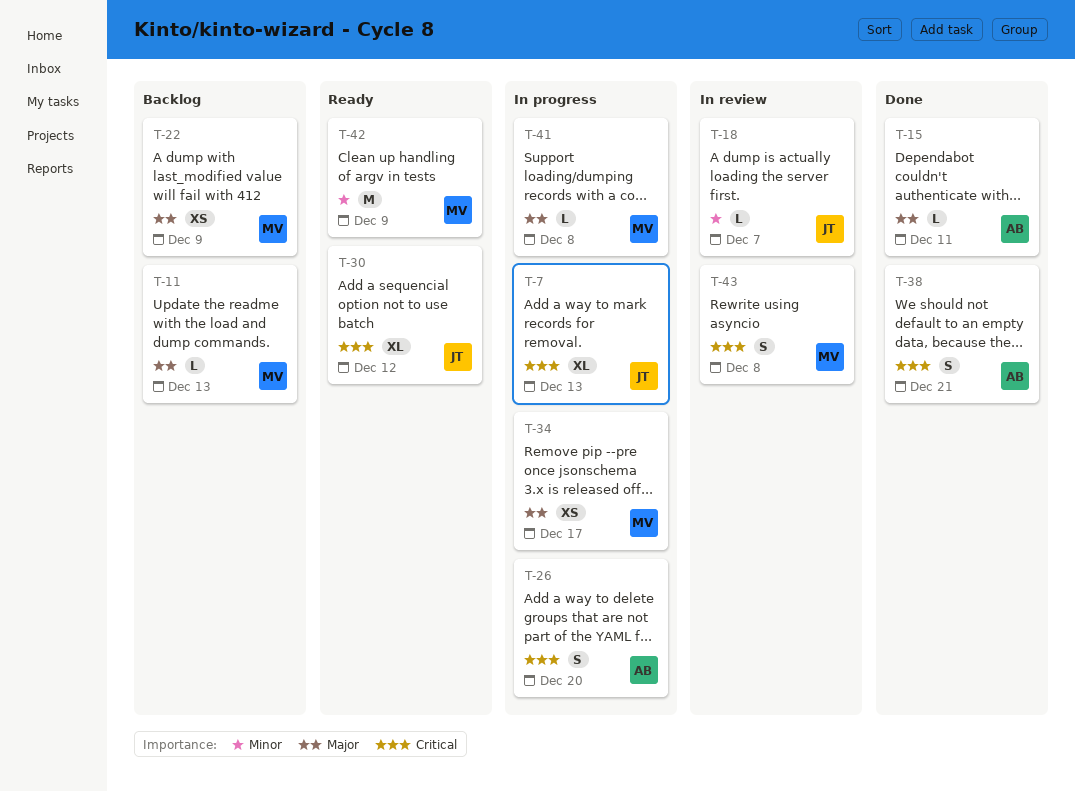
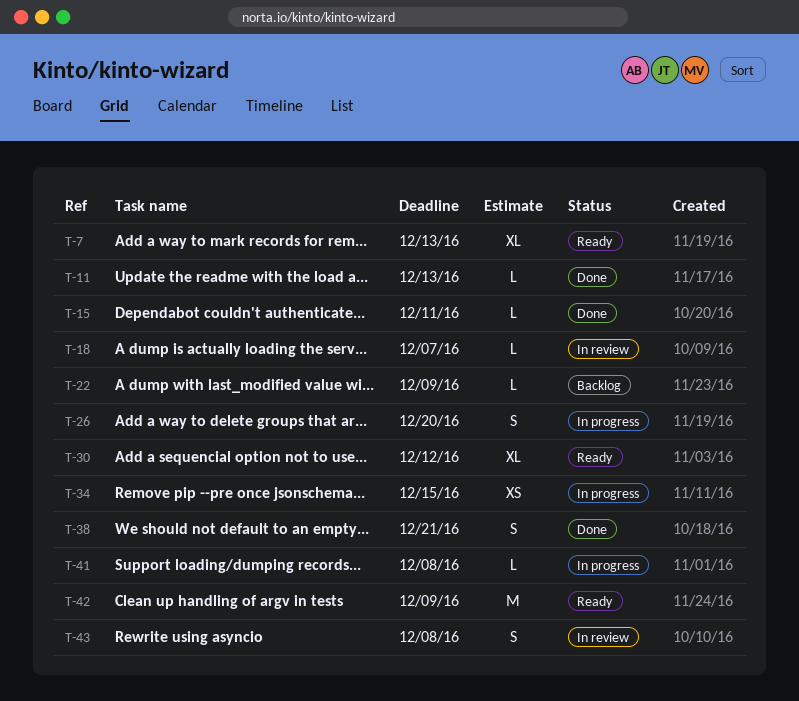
T-7, status: In progress -> Ready
T-11, status: Backlog -> Done
T-22, estimate: XS -> L
T-34, due: Dec 17 -> Dec 15

